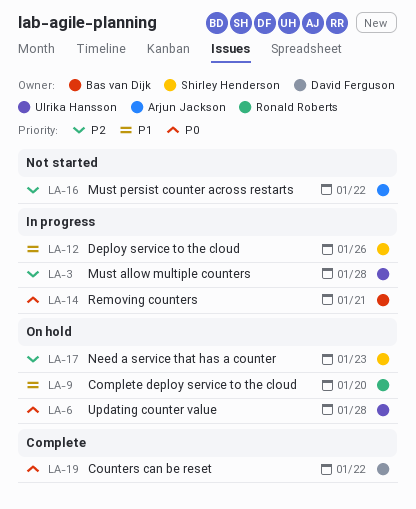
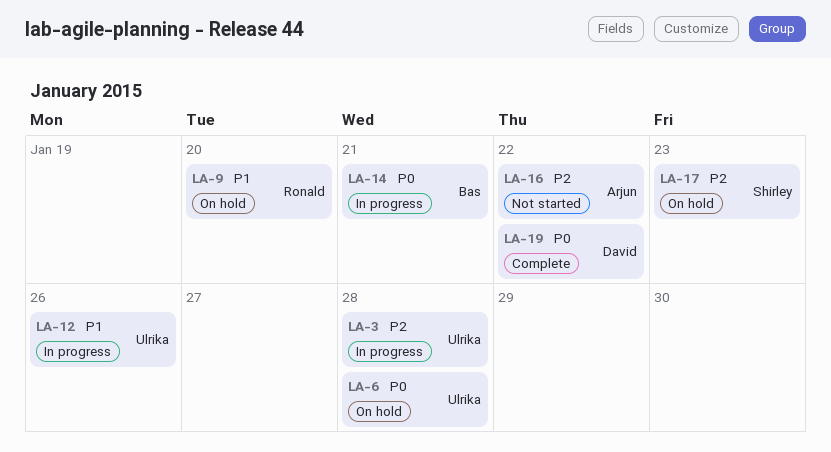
LA-12, owner: Shirley Henderson -> Ulrika Hansson

